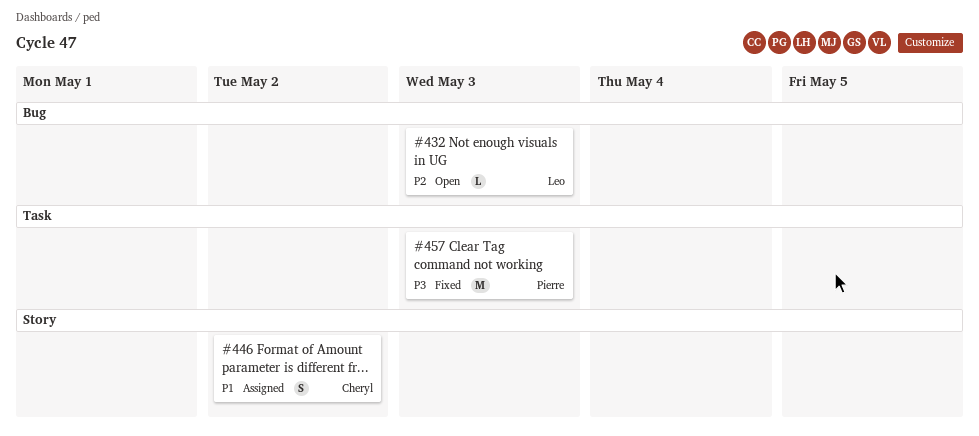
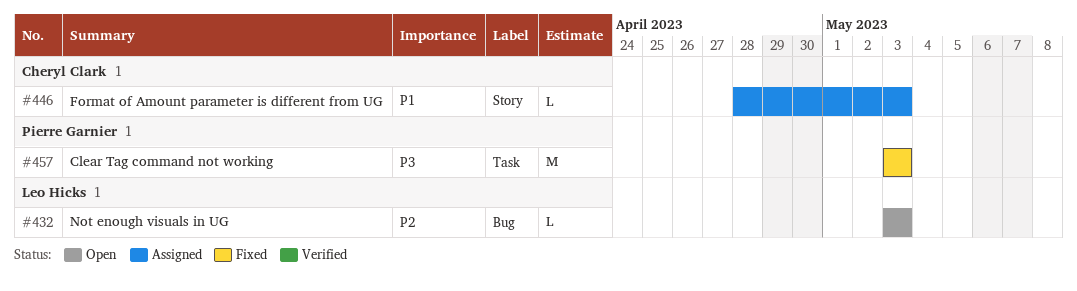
#446, estimate: S -> L
#446, due: May 2 -> May 3

